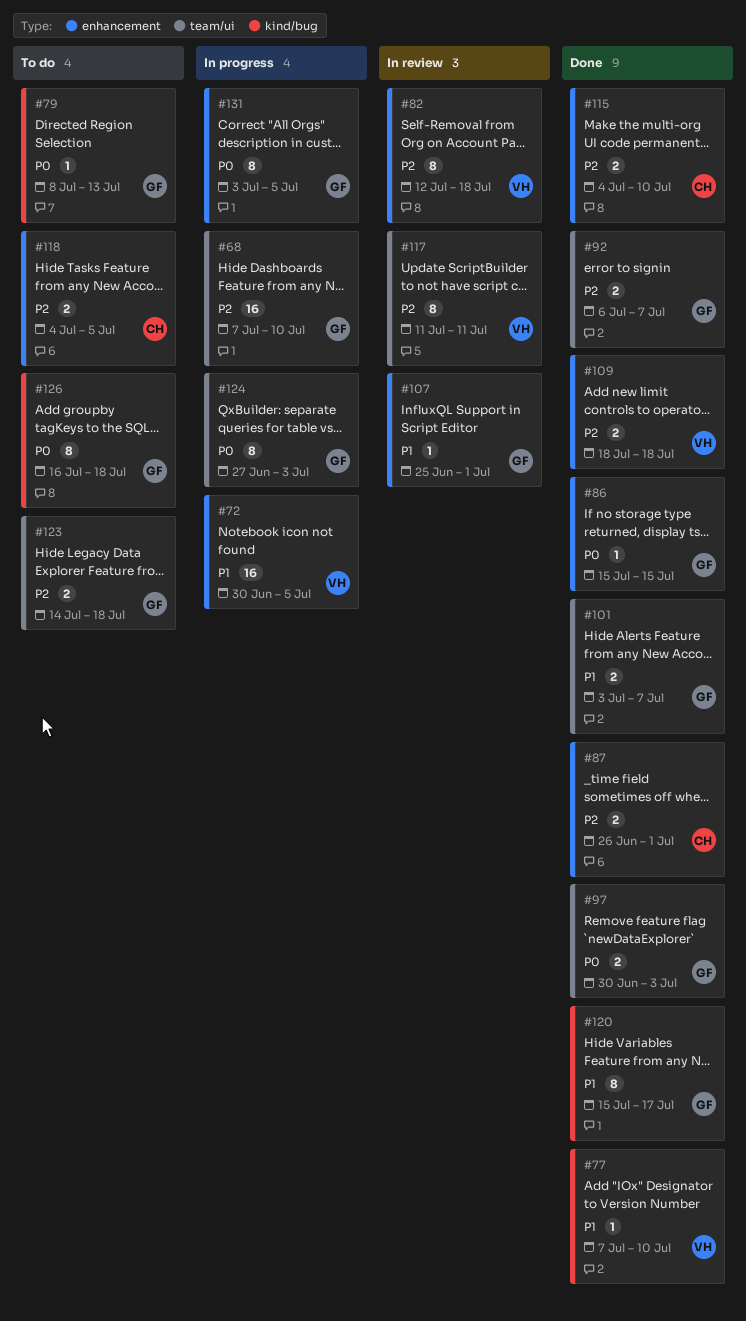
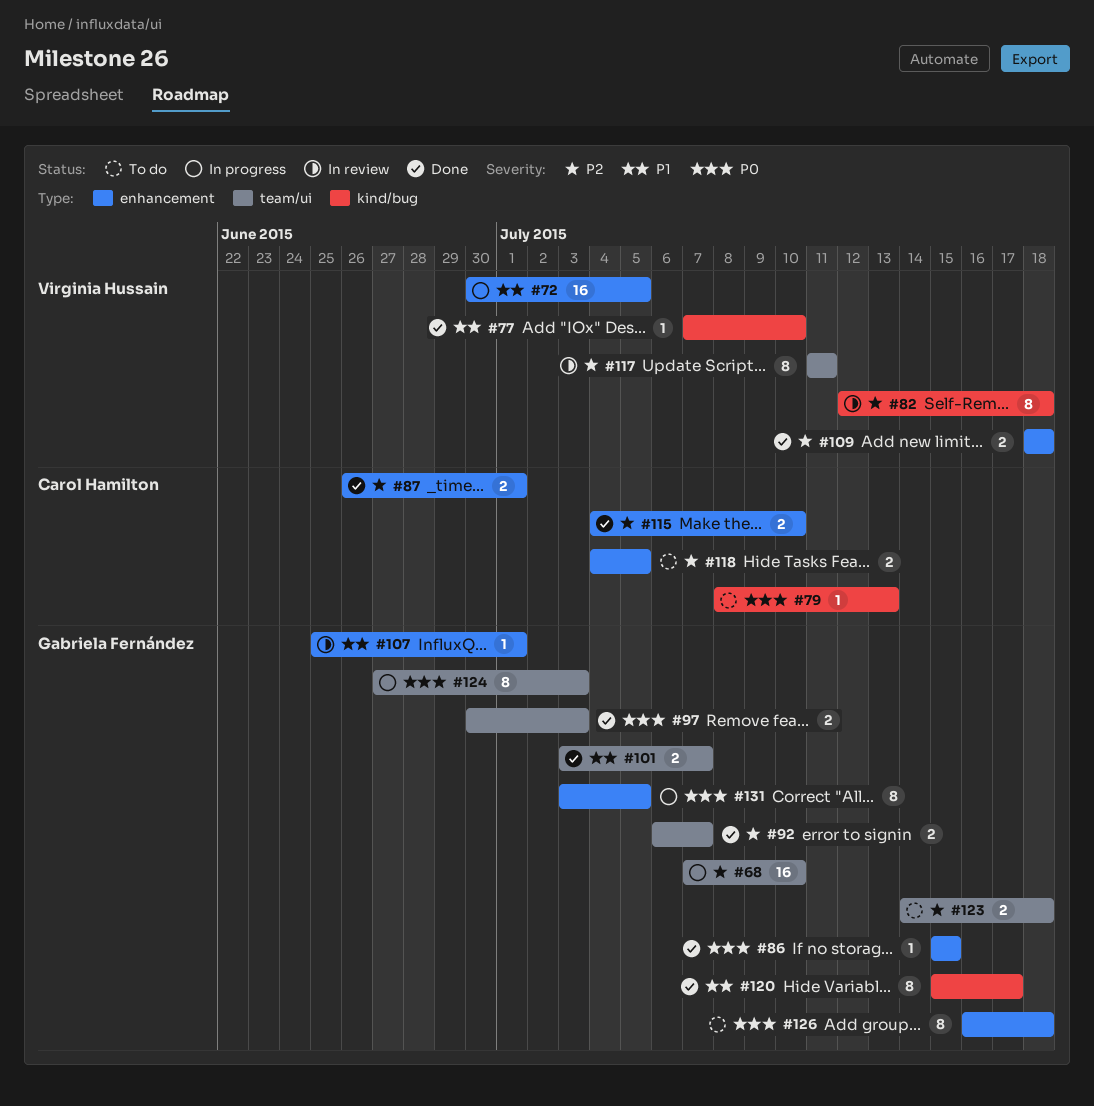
#79, owner: Gabriela Fernández -> Carol Hamilton
#82, label: enhancement -> kind/bug
#126, label: kind/bug -> enhancement

